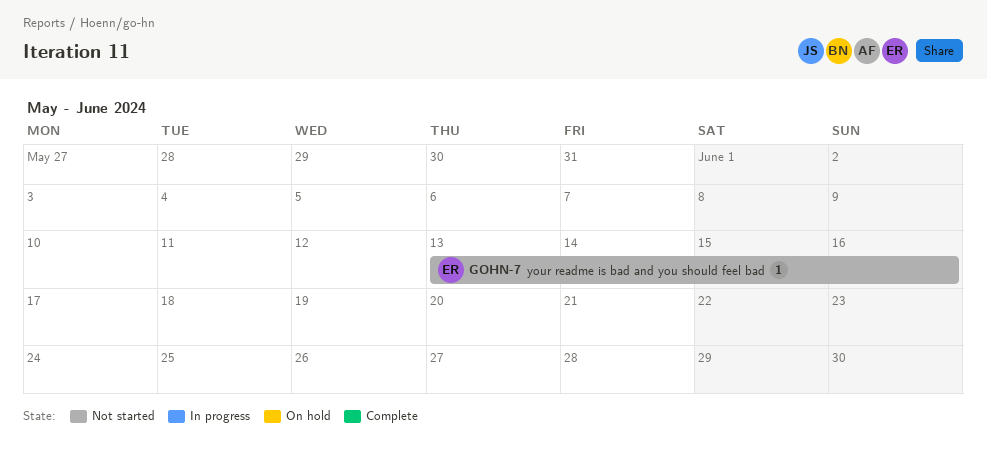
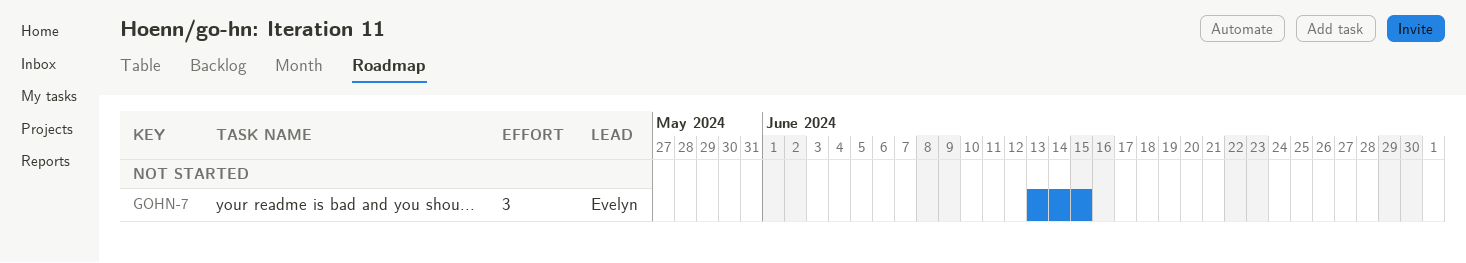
GOHN-7, estimate: 1 -> 3
GOHN-7, due: Jun 16 -> Jun 15

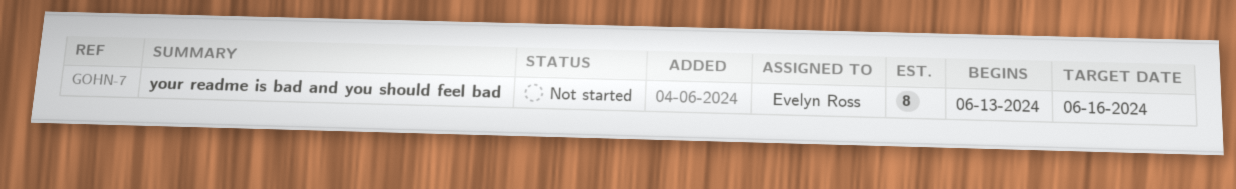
GOHN-7, estimate: 3 -> 8
GOHN-7, due: Jun 15 -> Jun 16

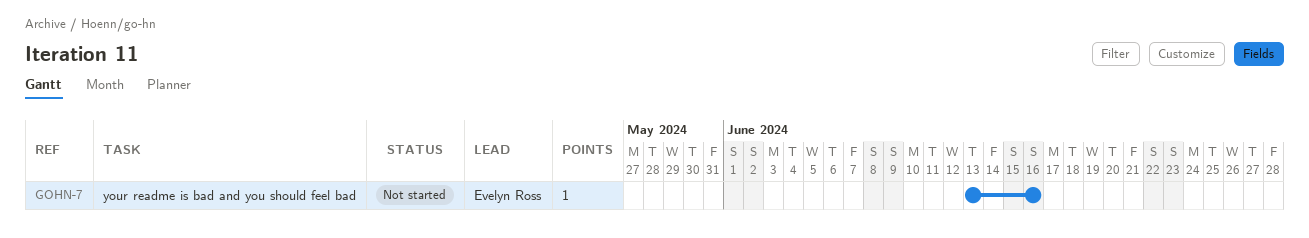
GOHN-7, estimate: 8 -> 1

